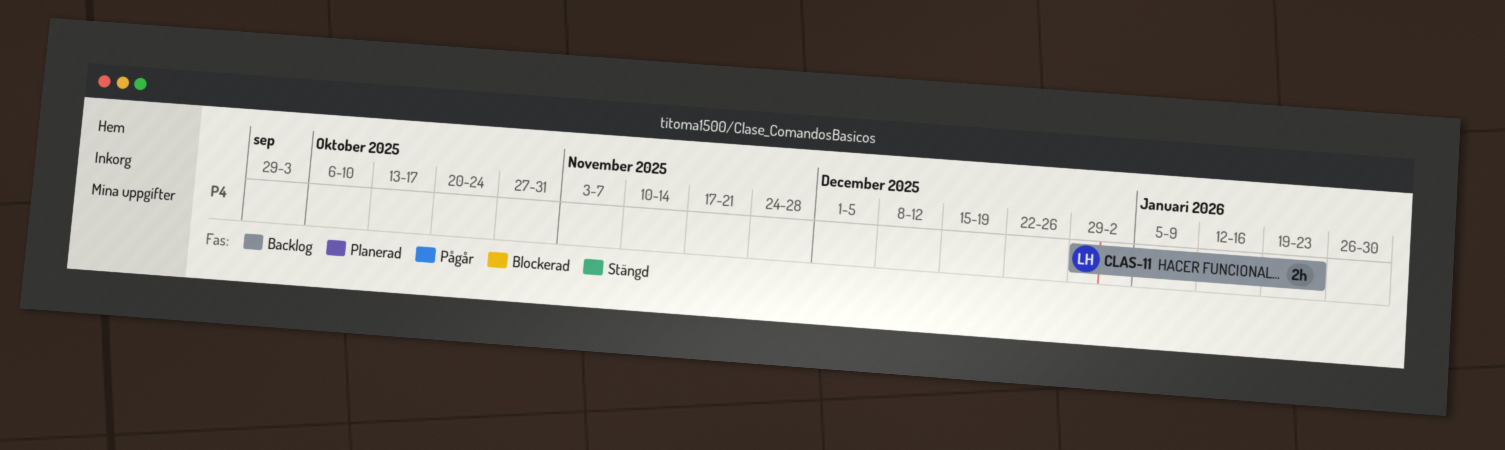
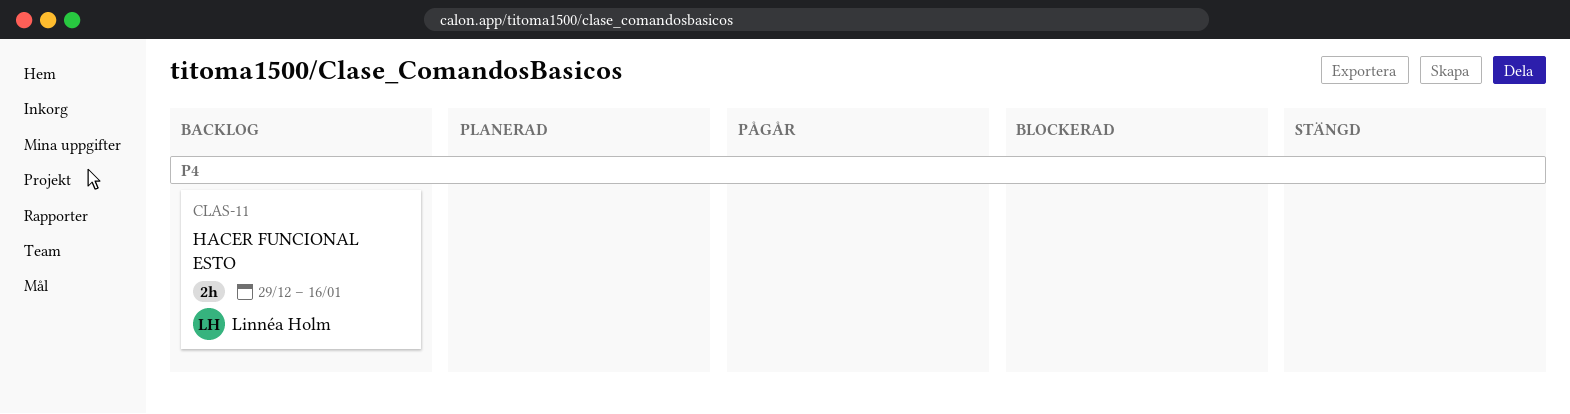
CLAS-11, due: Jan 23 -> Jan 16

